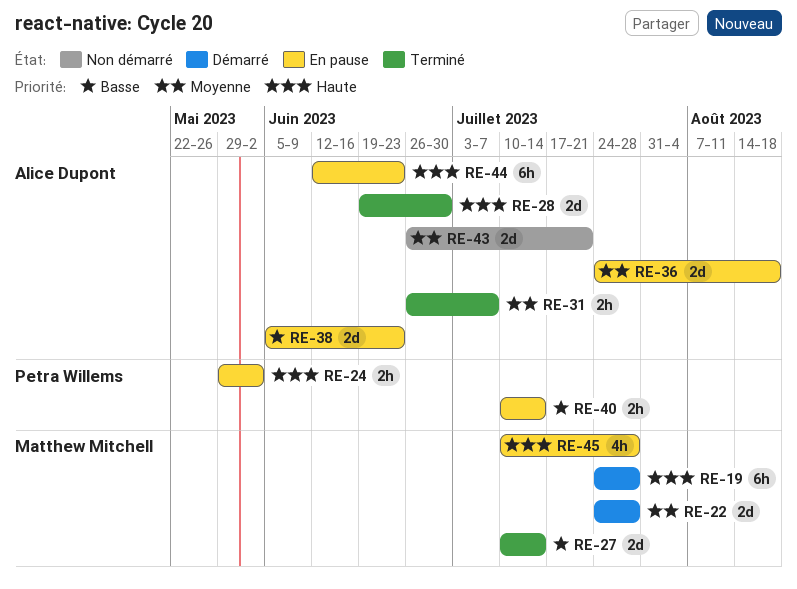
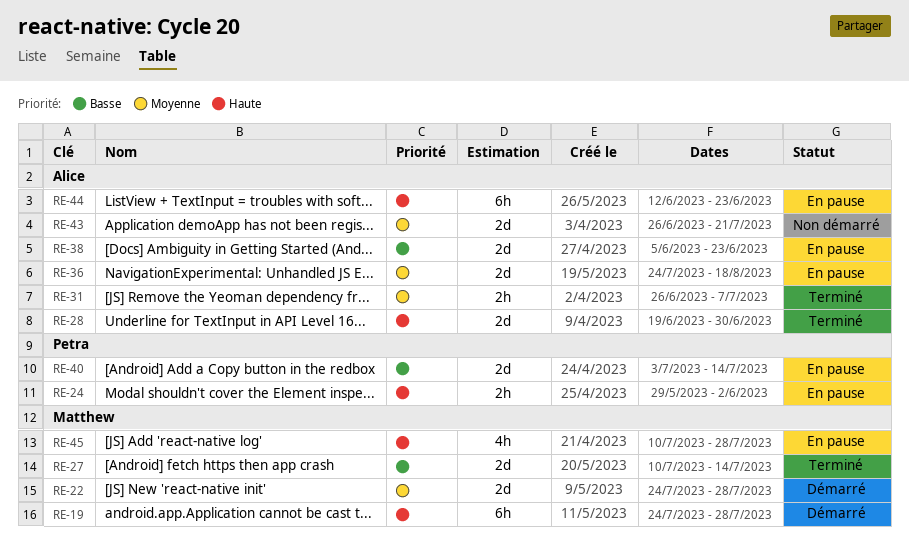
RE-40, estimate: 2h -> 2d
RE-40, start: Jul 10 -> Jul 3

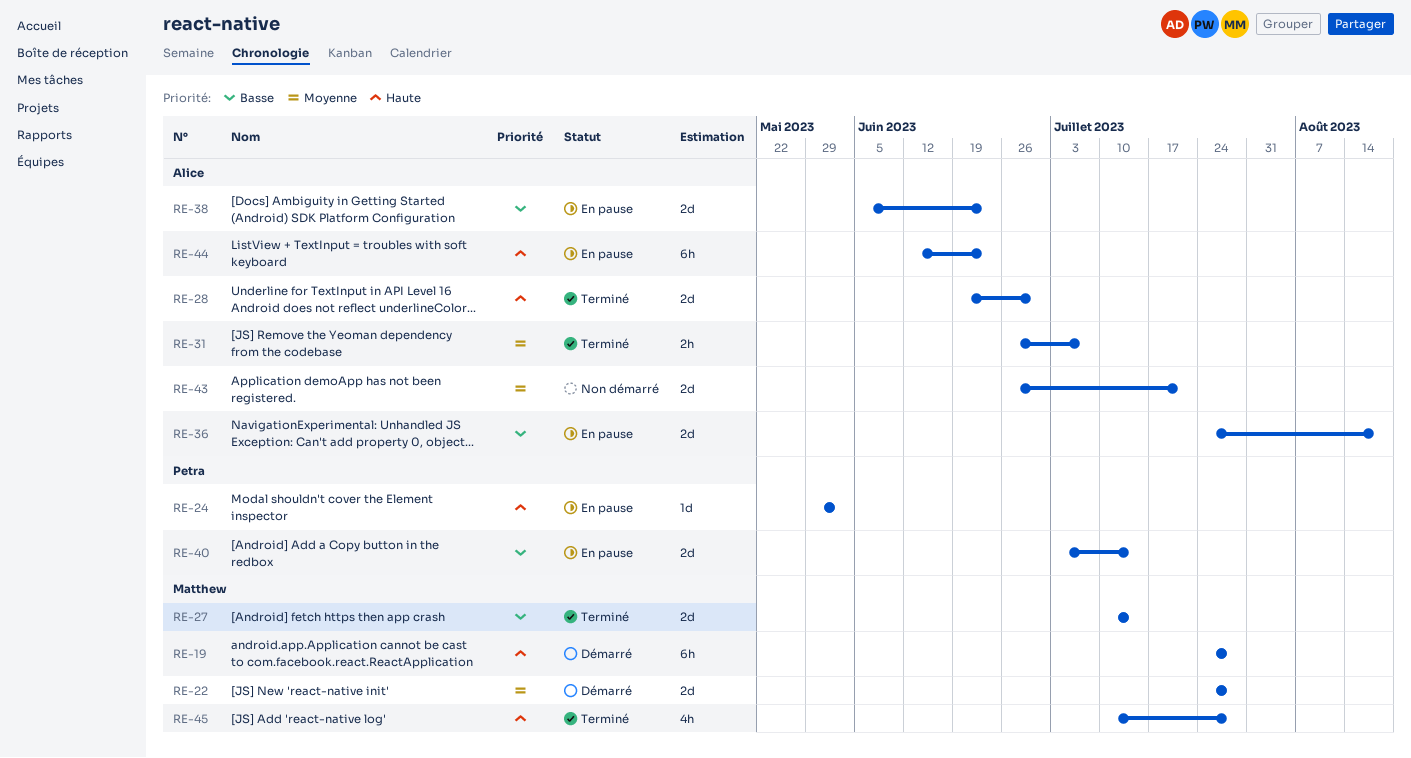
RE-24, estimate: 2h -> 1d
RE-36, priority: Moyenne -> Basse
RE-45, status: En pause -> Terminé

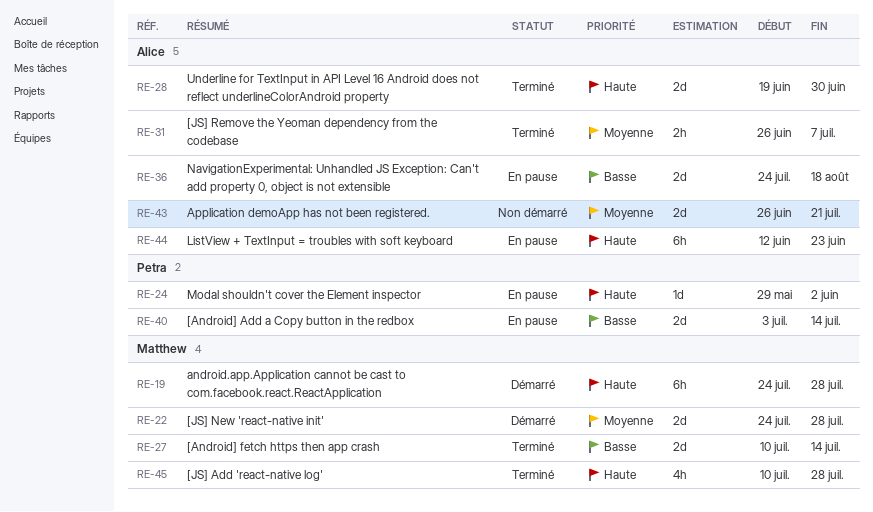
RE-38: present -> none

